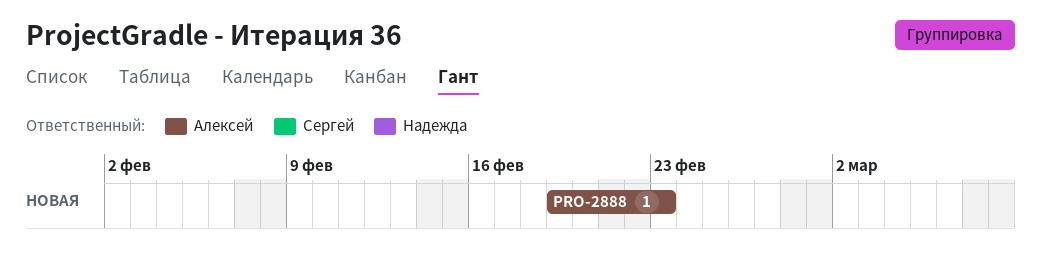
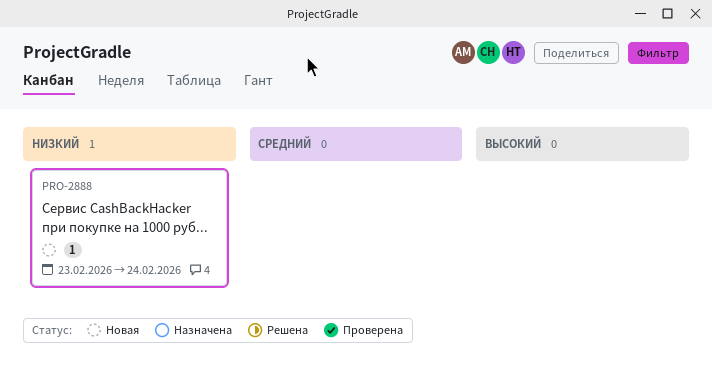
PRO-2888, start: Feb 19 -> Feb 23
PRO-2888, due: Feb 23 -> Feb 24

